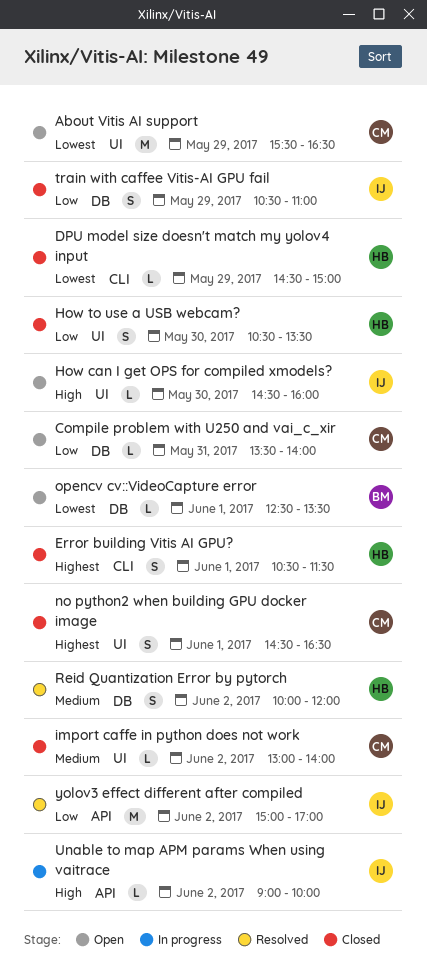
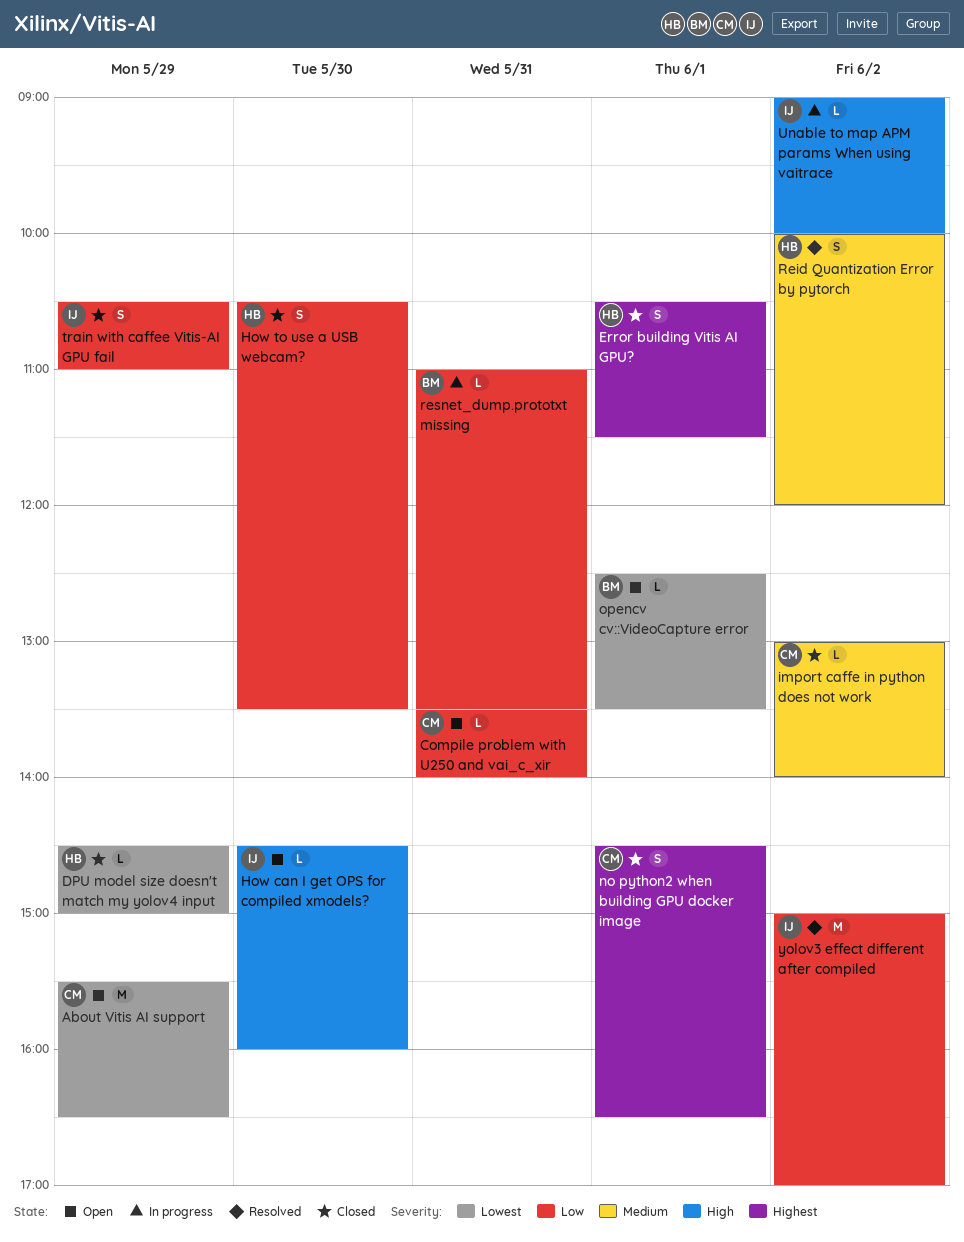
resnet_dump.prototxt missing: none -> present

